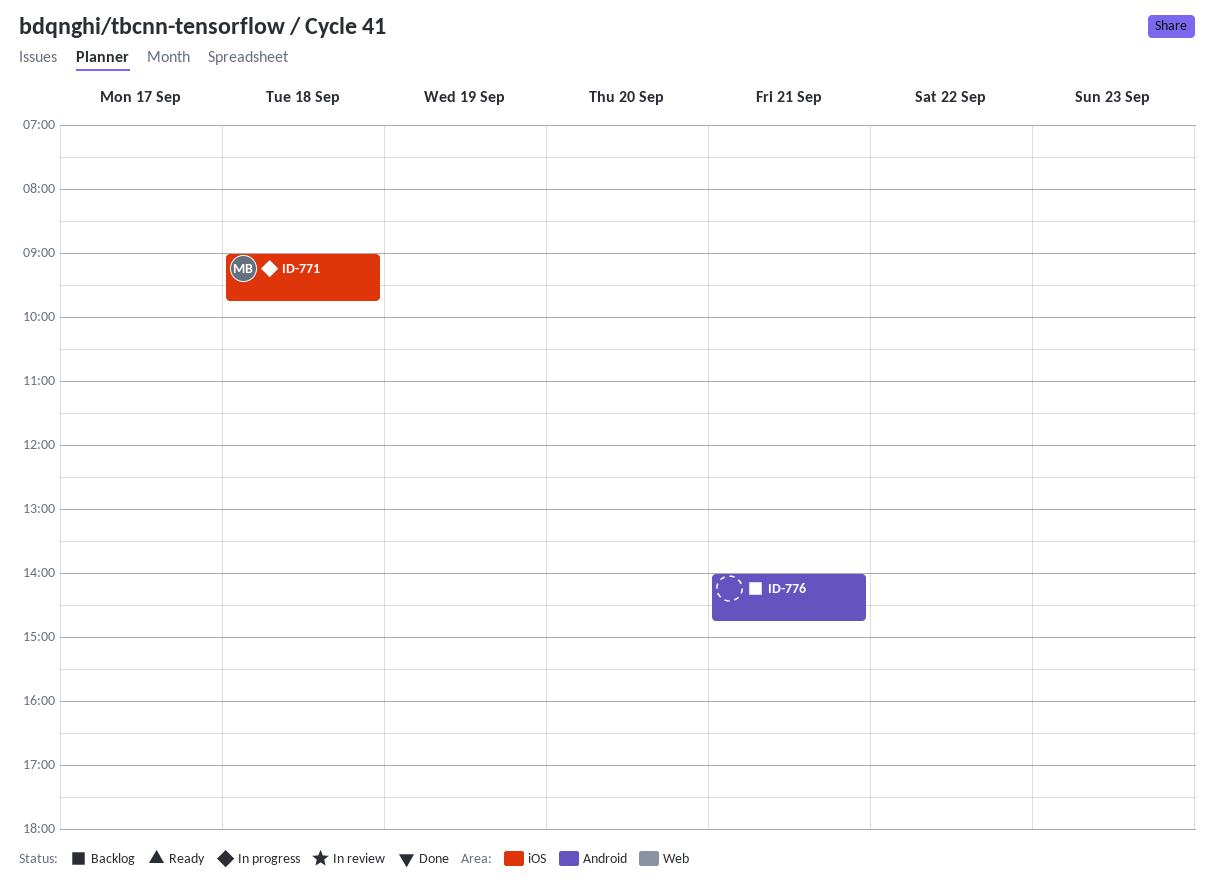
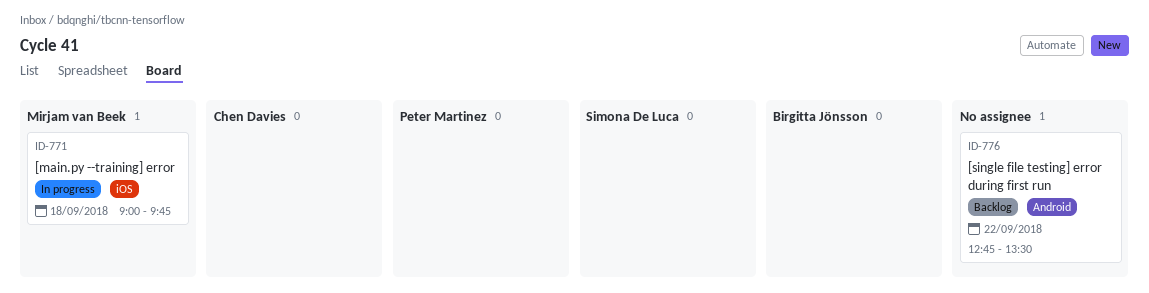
ID-776, day: Sep 21 -> Sep 22
ID-776, begins: 14:00 -> 12:45
ID-776, ends: 14:45 -> 13:30

